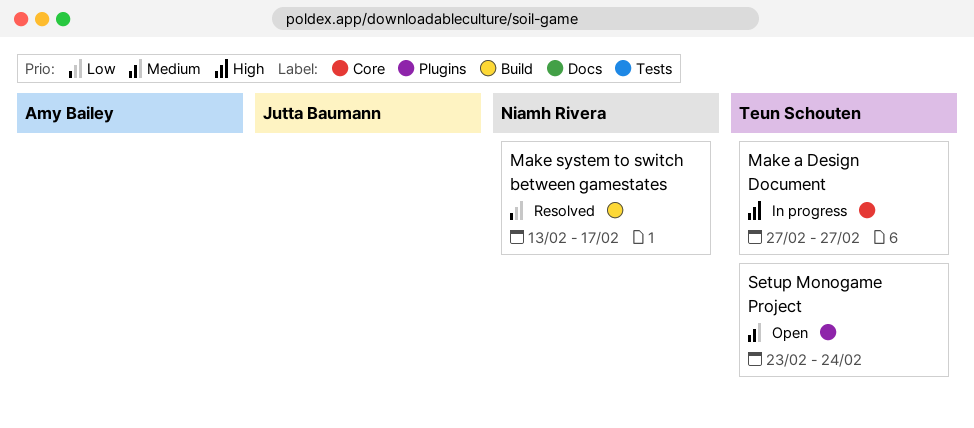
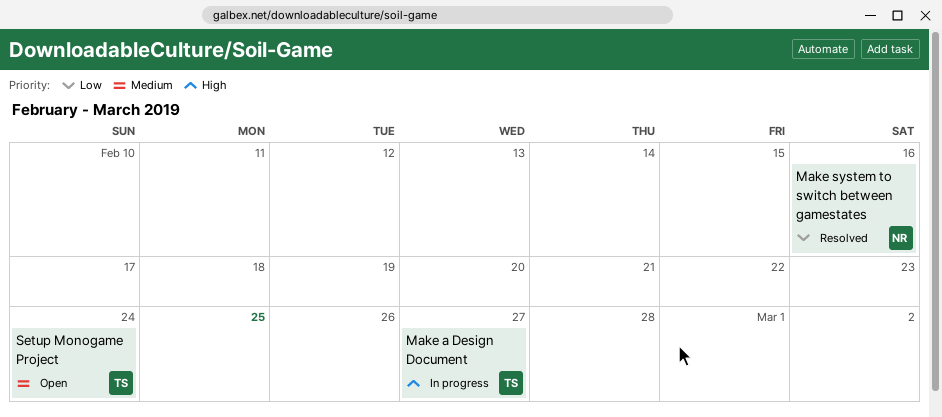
Make system to switch between gamestates, due: Feb 17 -> Feb 16

